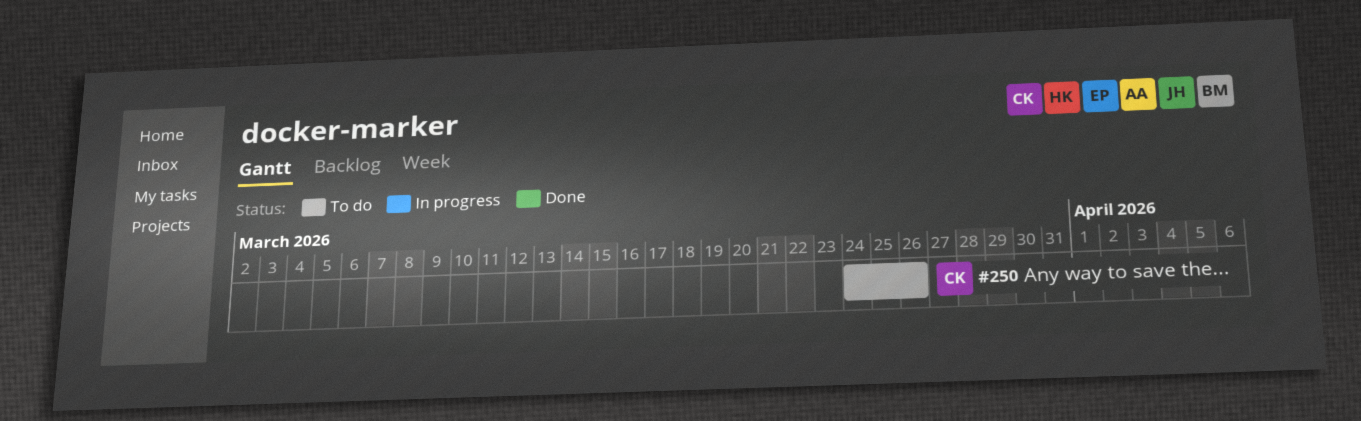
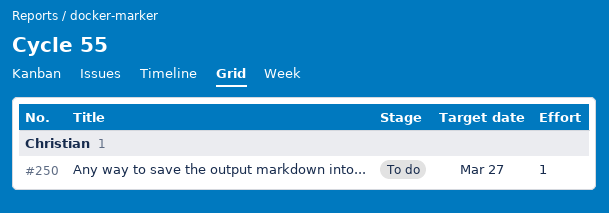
#250, due: Mar 26 -> Mar 27

